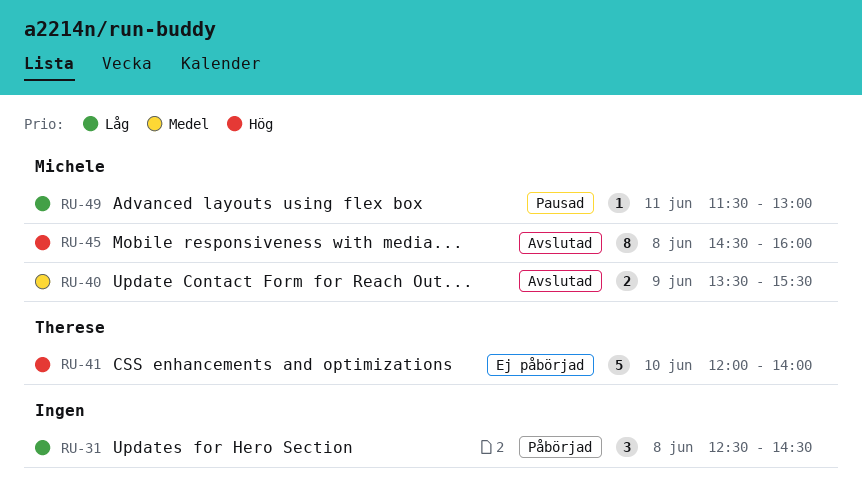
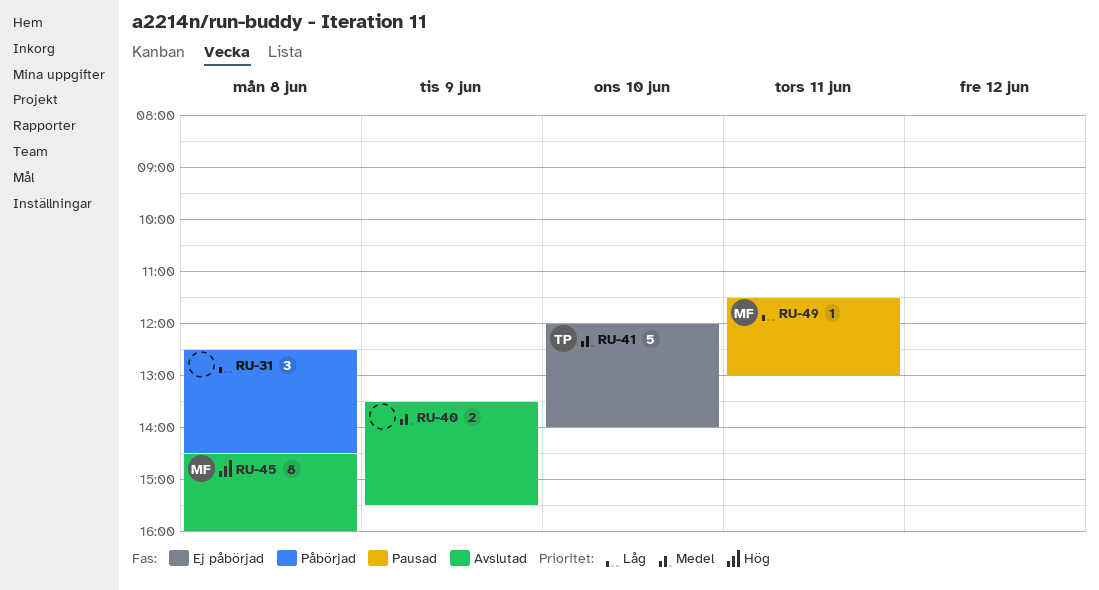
RU-40, owner: Michele -> none
RU-41, priority: Hög -> Medel

